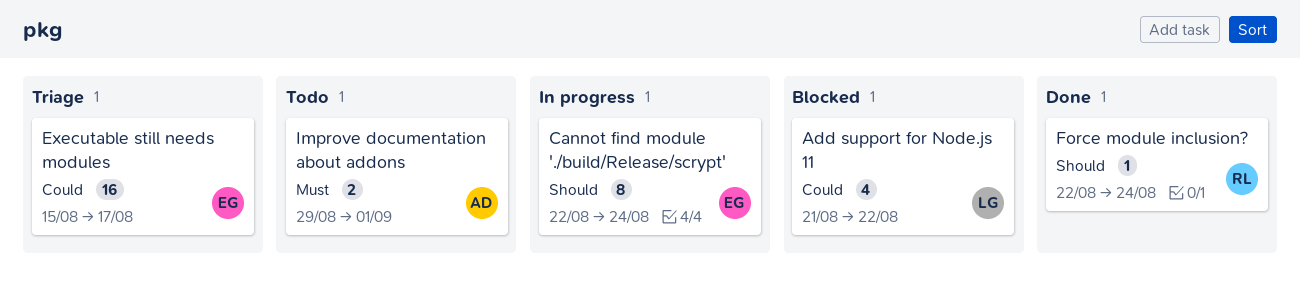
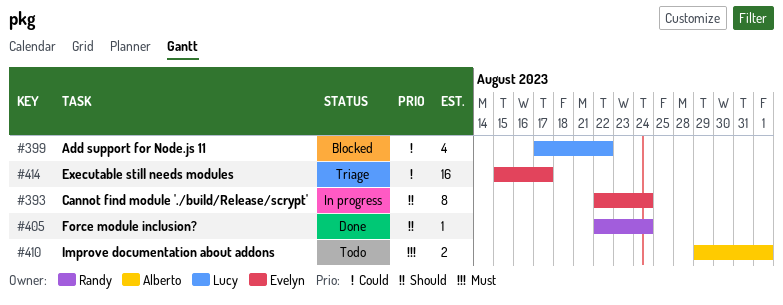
Add support for Node.js 11, start: Aug 21 -> Aug 17

